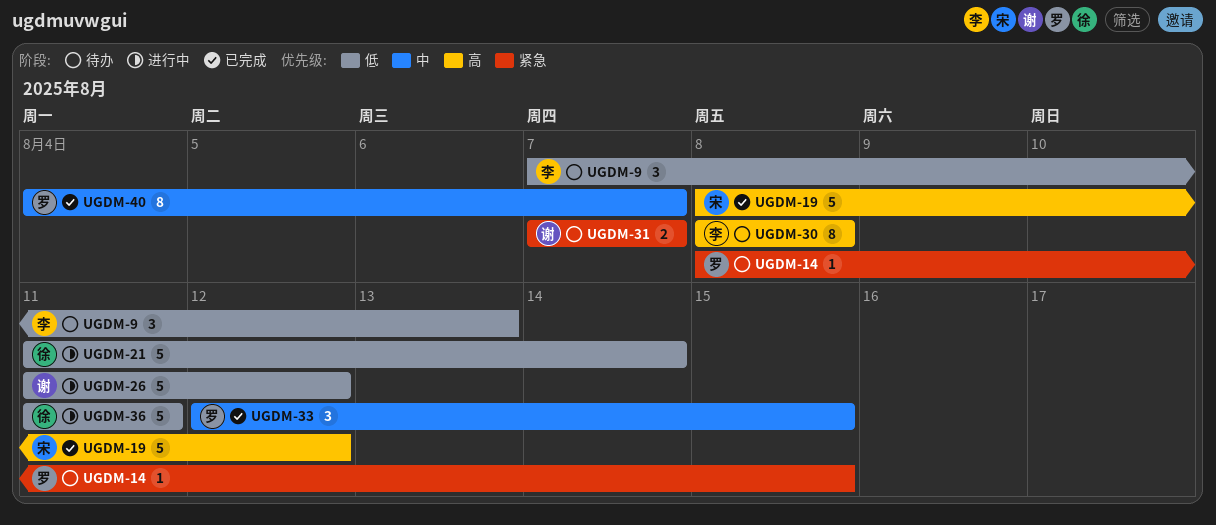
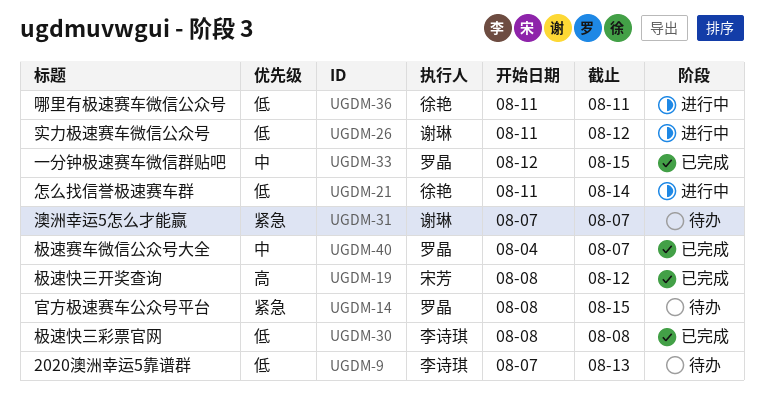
UGDM-30, status: 待办 -> 已完成
UGDM-30, priority: 高 -> 低

